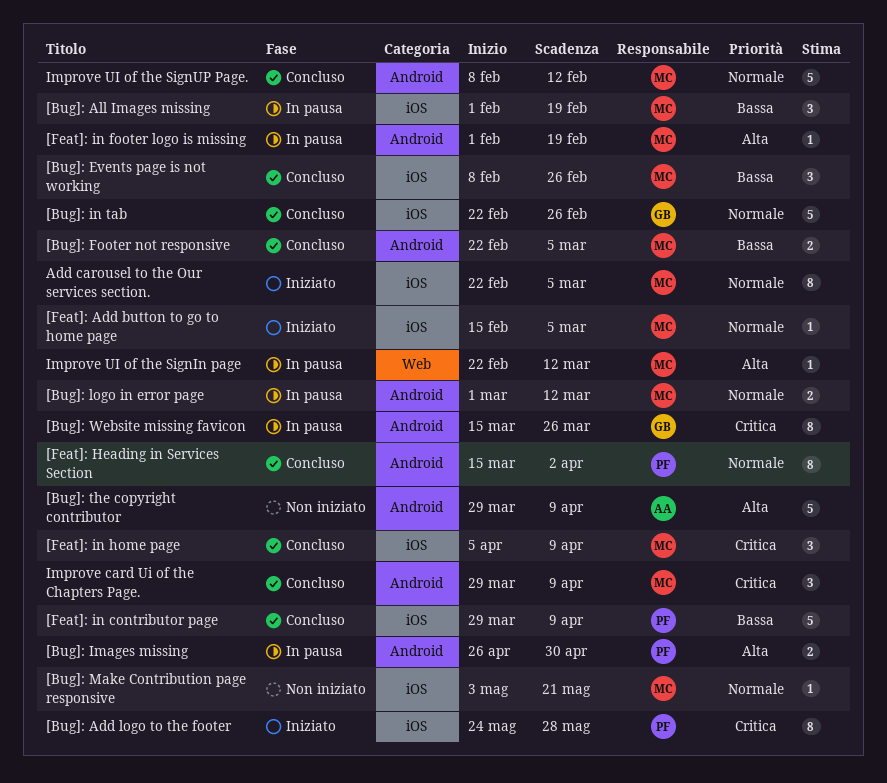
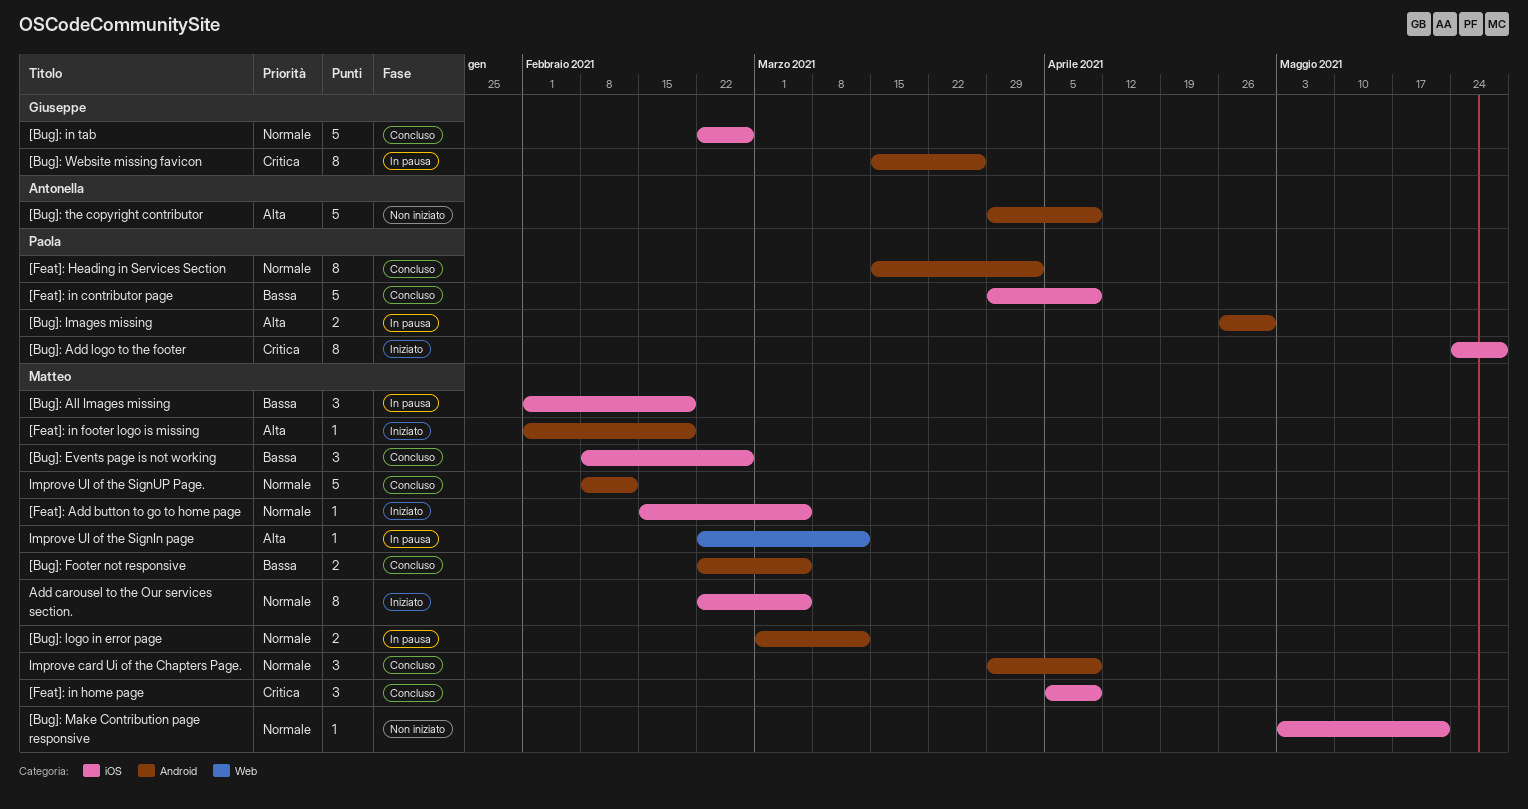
[Feat]: in footer logo is missing, status: In pausa -> Iniziato
Improve card Ui of the Chapters Page., priority: Critica -> Normale

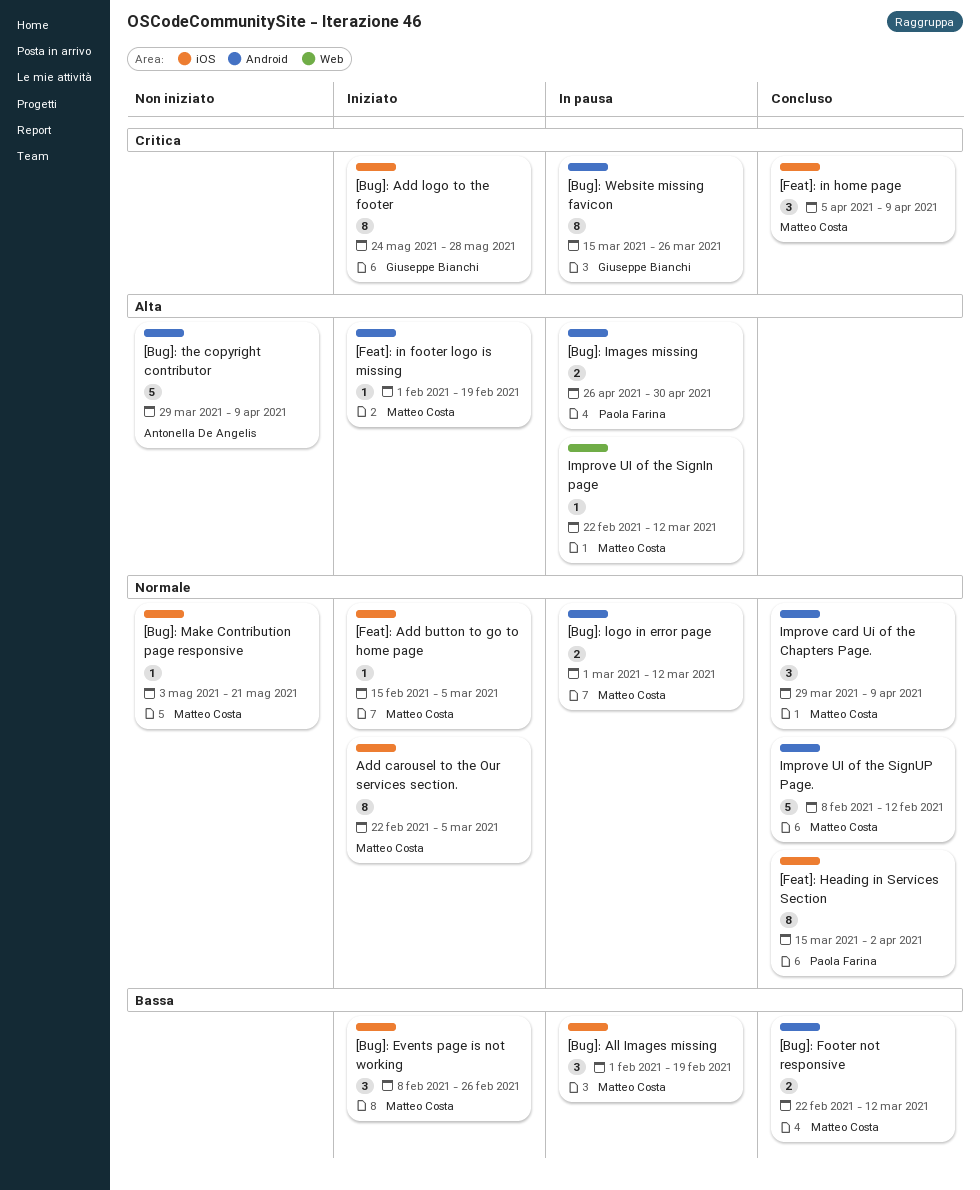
[Bug]: Add logo to the footer, owner: Paola Farina -> Giuseppe Bianchi
[Bug]: Events page is not working, status: Concluso -> Iniziato
[Bug]: Footer not responsive, due: Mar 5 -> Mar 12
[Bug]: in tab: present -> none
[Feat]: Heading in Services Section, label: Android -> iOS
[Feat]: in contributor page: present -> none

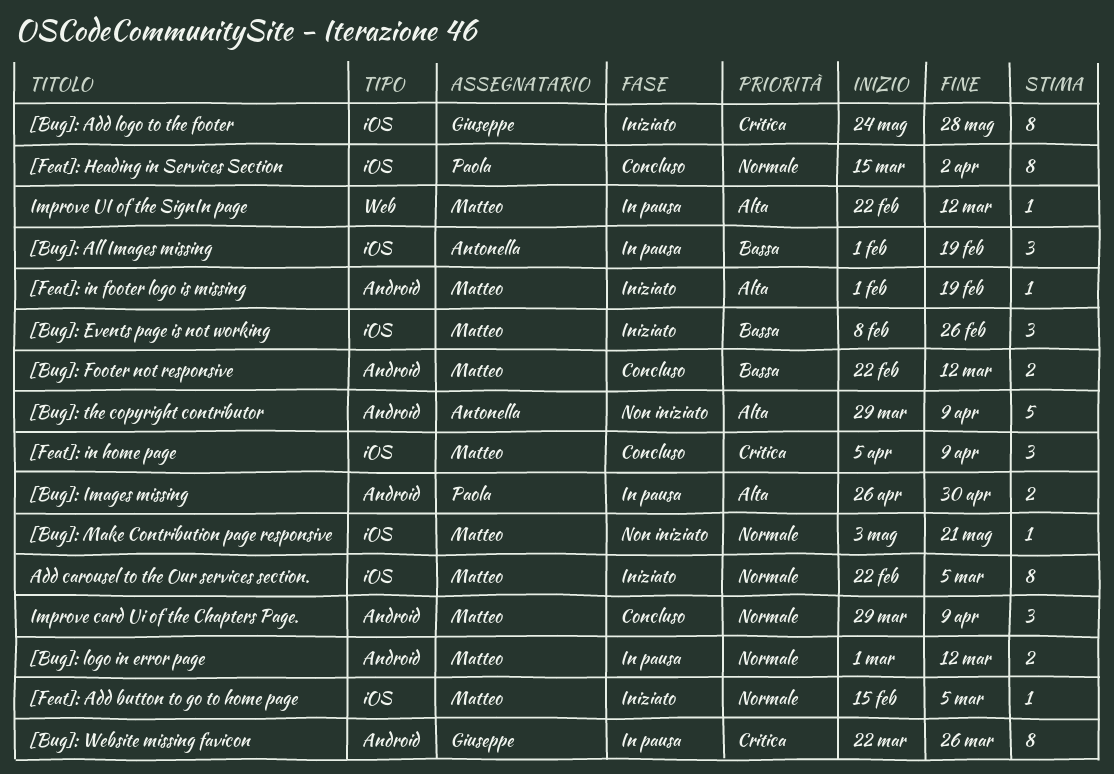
[Bug]: All Images missing, owner: Matteo Costa -> Antonella De Angelis
[Bug]: Website missing favicon, start: Mar 15 -> Mar 22
Improve UI of the SignUP Page.: present -> none

